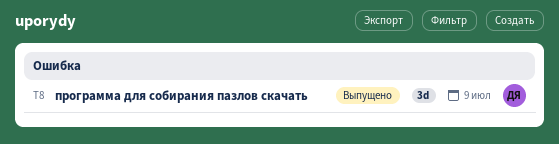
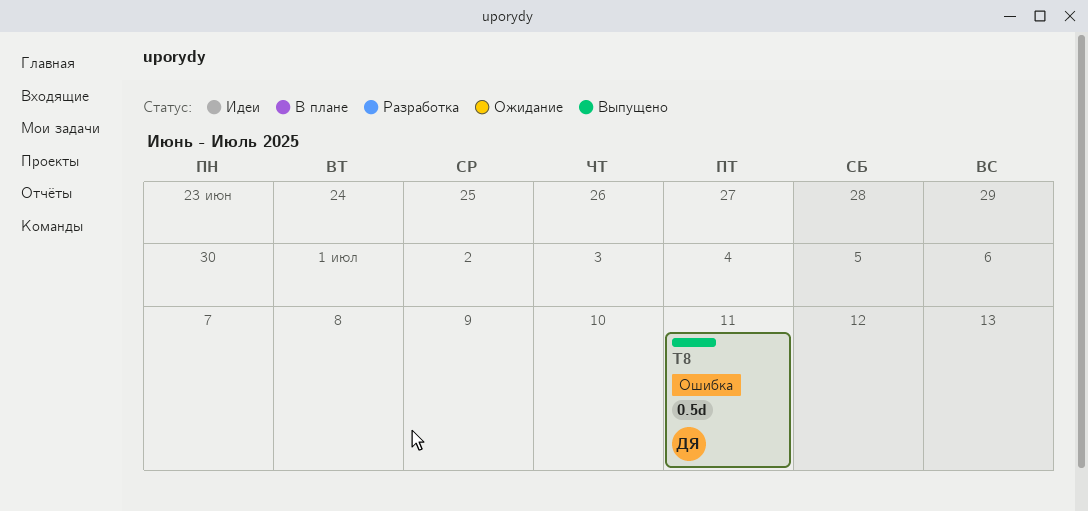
T8, estimate: 3d -> 0.5d
T8, due: Jul 9 -> Jul 11

